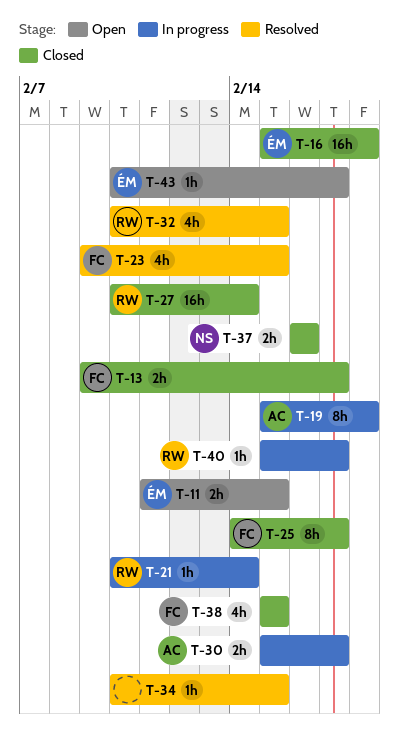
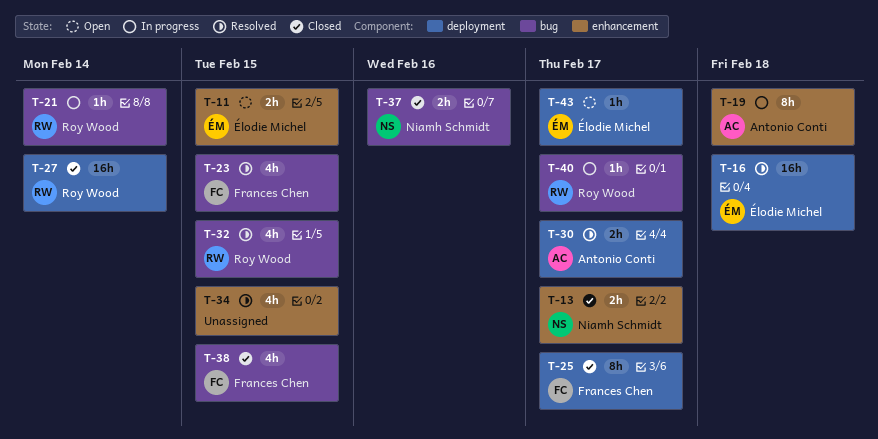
T-13, owner: Frances Chen -> Niamh Schmidt
T-16, status: Closed -> Resolved
T-30, status: In progress -> Resolved
T-34, estimate: 1h -> 4h

